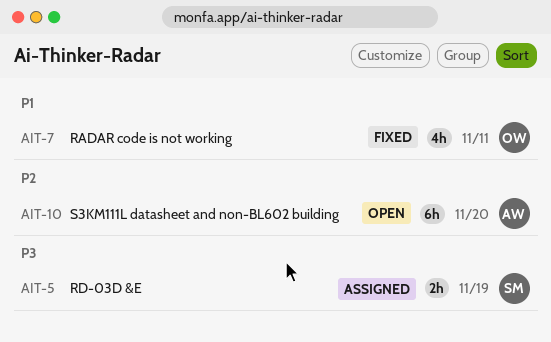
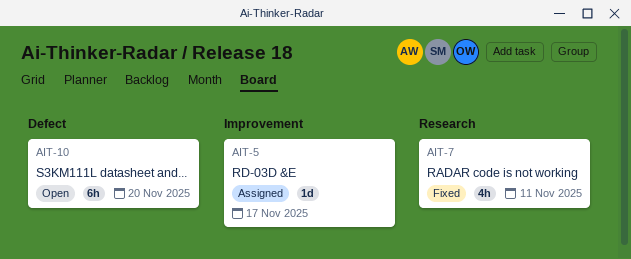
AIT-5, estimate: 2h -> 1d
AIT-5, due: Nov 19 -> Nov 17

